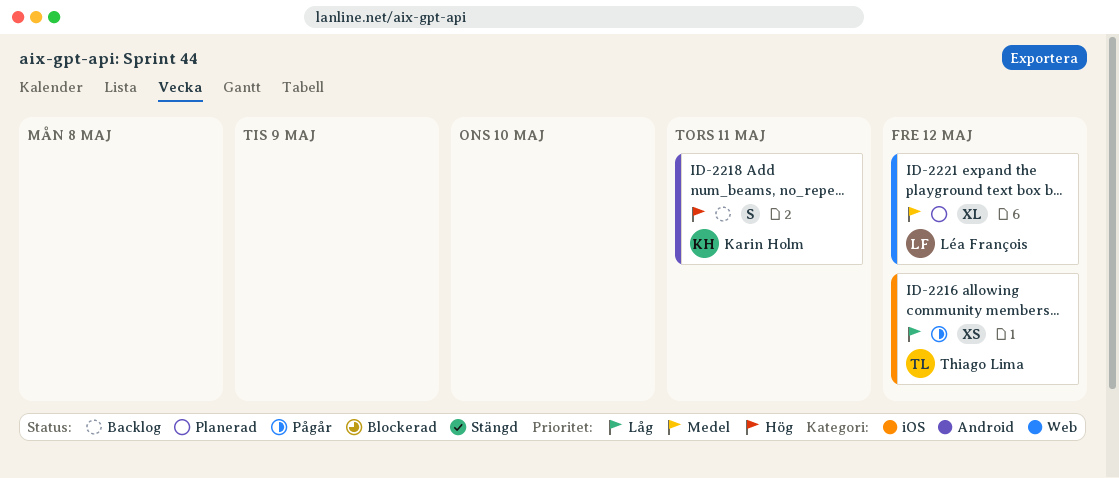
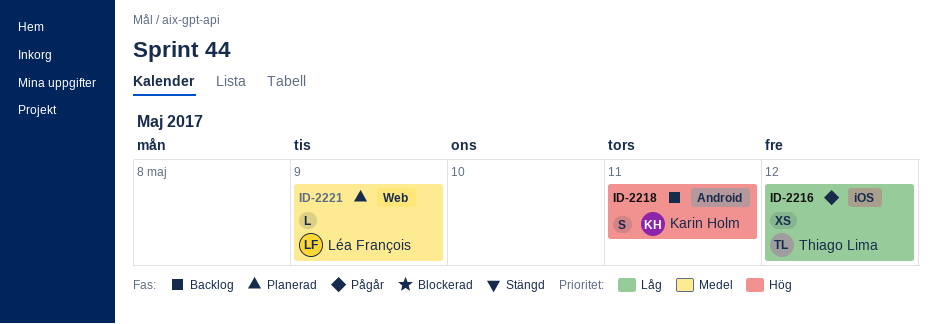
ID-2221, estimate: XL -> L
ID-2221, due: May 12 -> May 9

